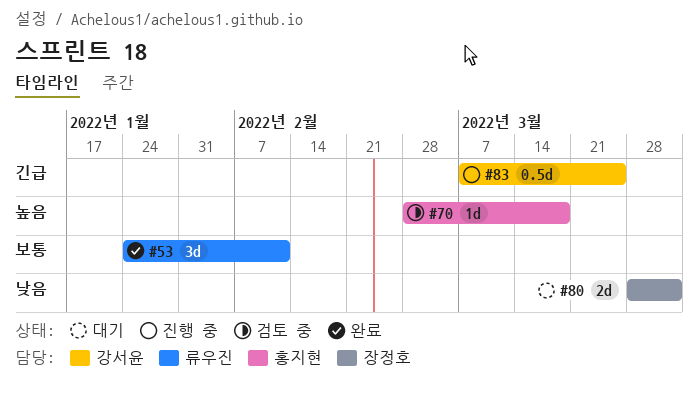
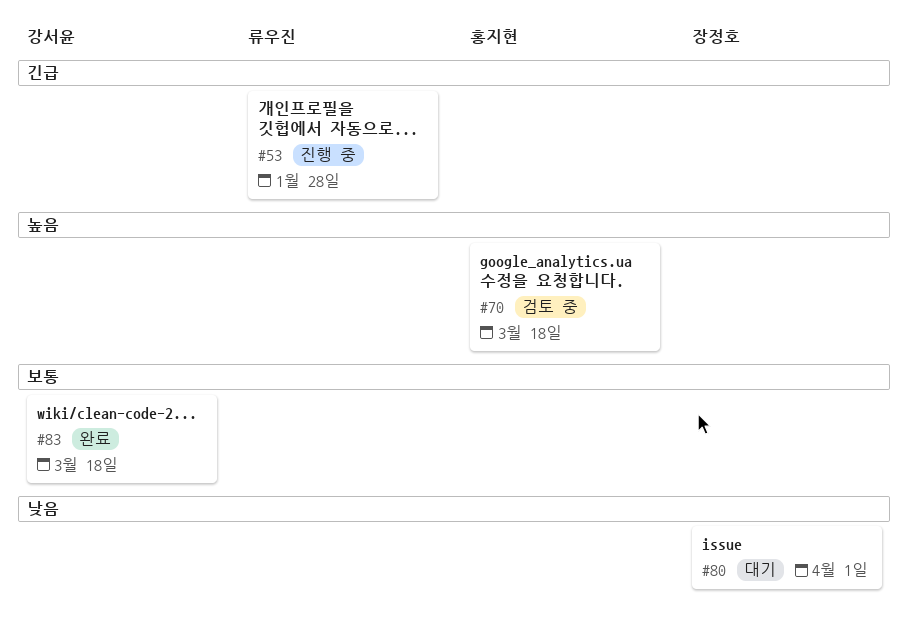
#53, status: 완료 -> 진행 중
#53, priority: 보통 -> 긴급
#53, due: Feb 11 -> Jan 28
#83, status: 진행 중 -> 완료
#83, priority: 긴급 -> 보통
#83, due: Mar 25 -> Mar 18

